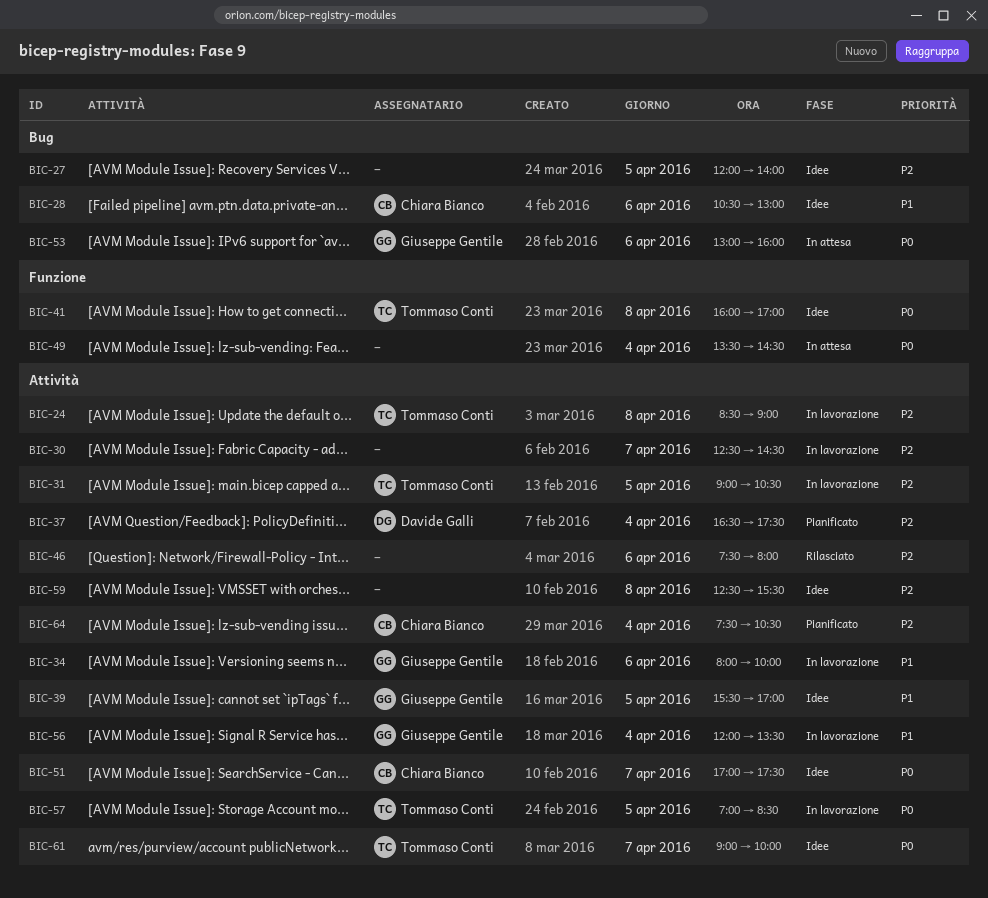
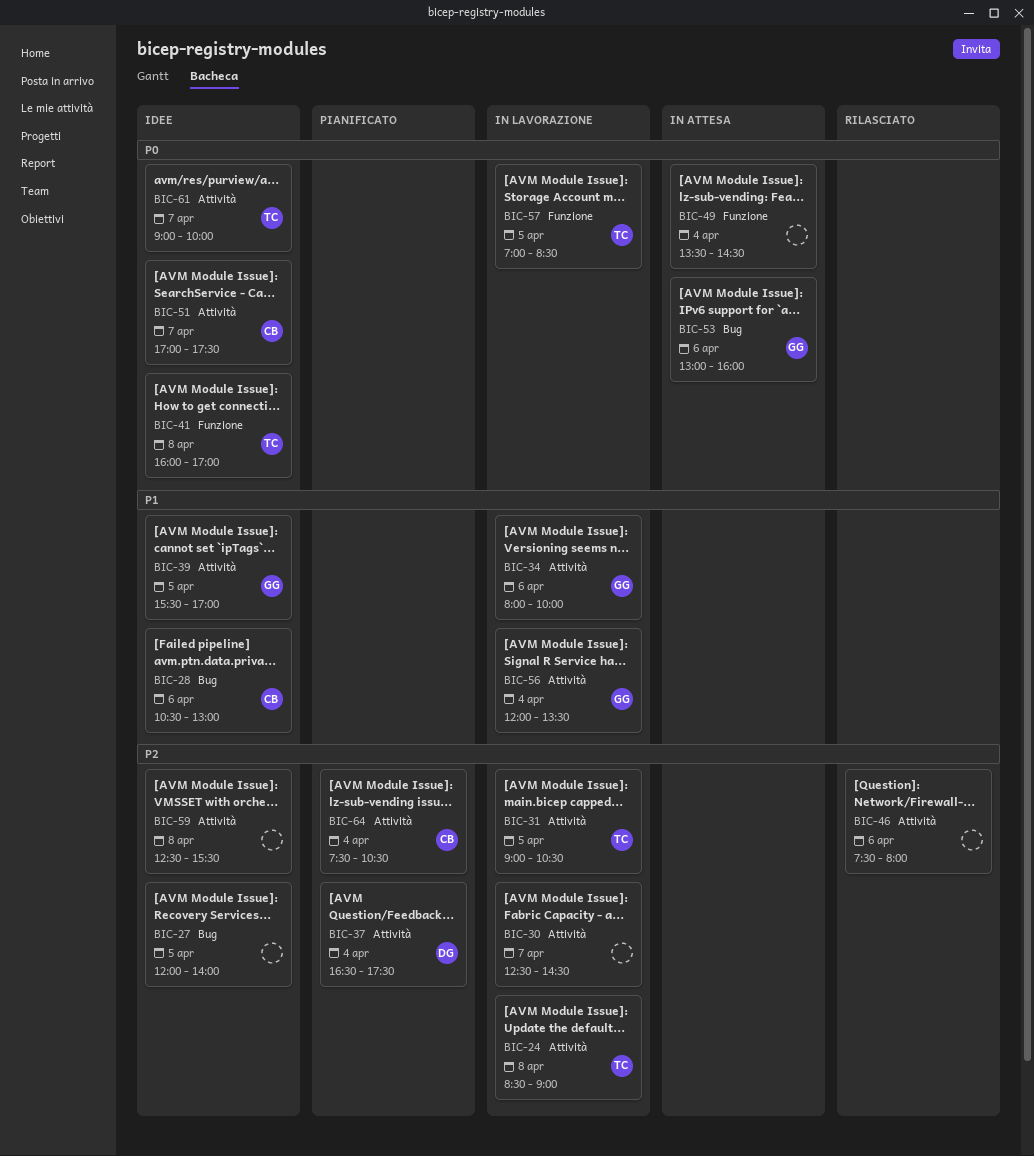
BIC-57, label: Attività -> Funzione

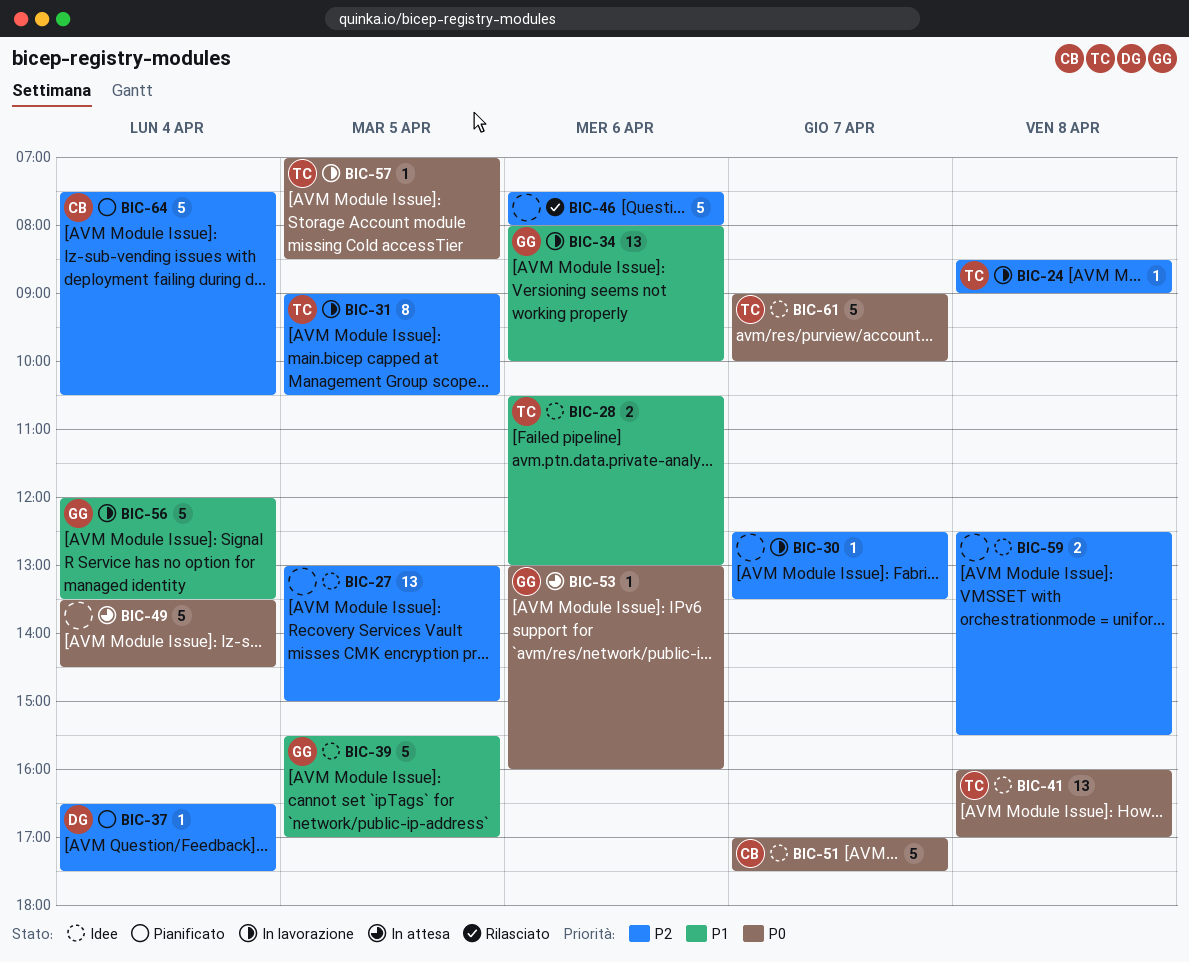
BIC-27, begins: 12:00 -> 13:00
BIC-27, ends: 14:00 -> 15:00
BIC-28, owner: CB -> TC
BIC-30, ends: 14:30 -> 13:30

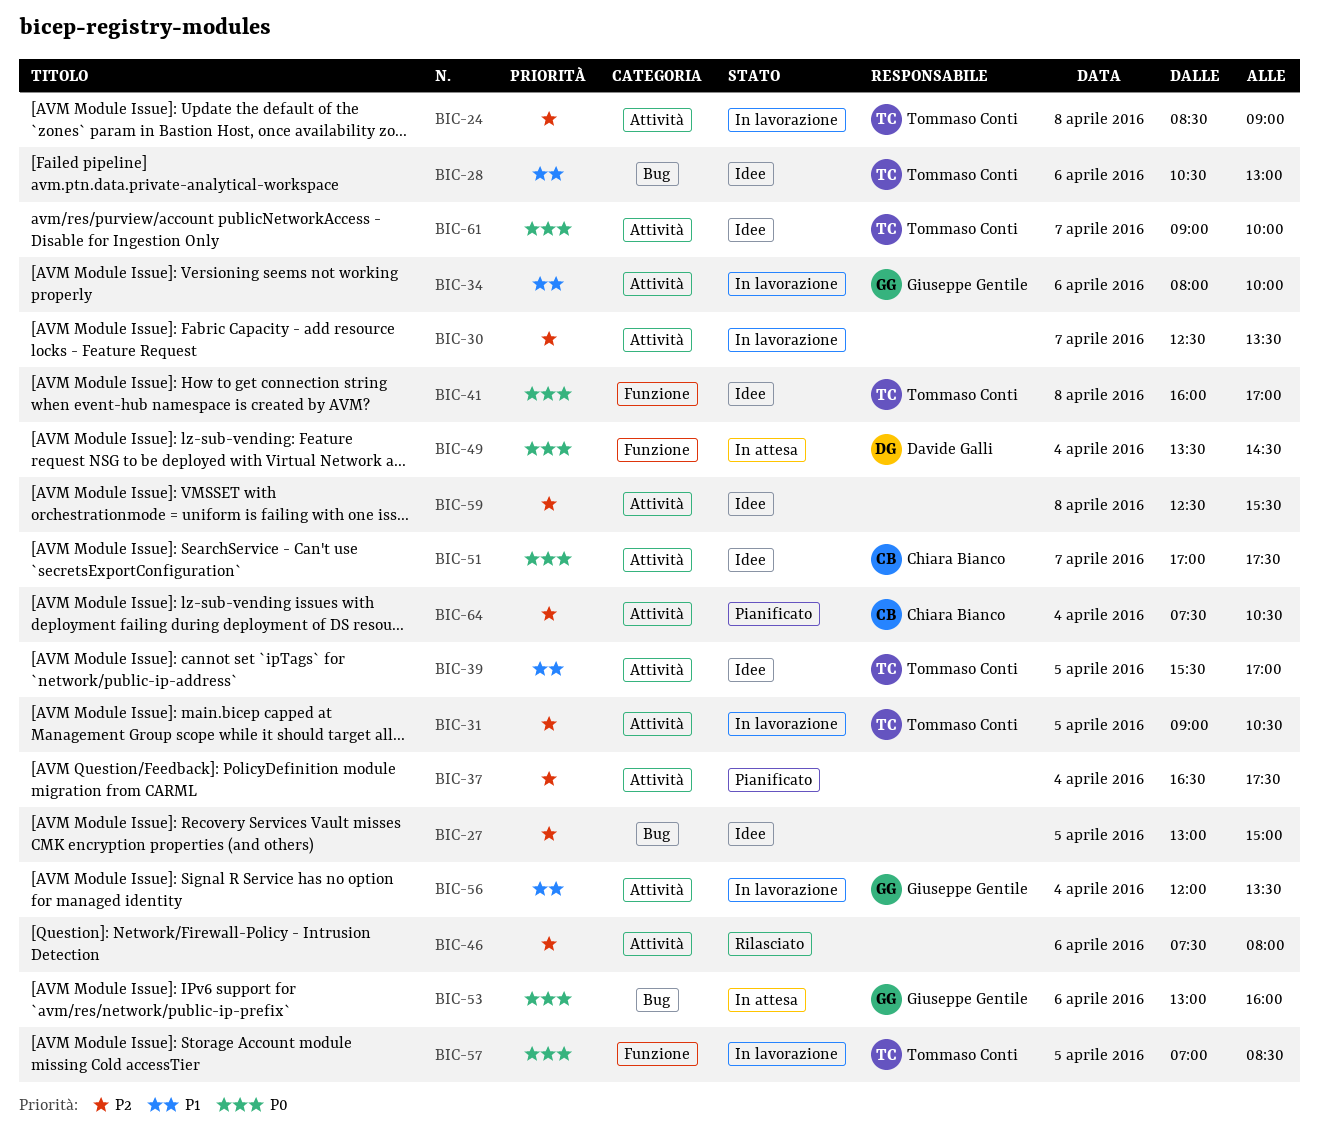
BIC-37, owner: Davide Galli -> none
BIC-39, owner: Giuseppe Gentile -> Tommaso Conti
BIC-49, owner: none -> Davide Galli

